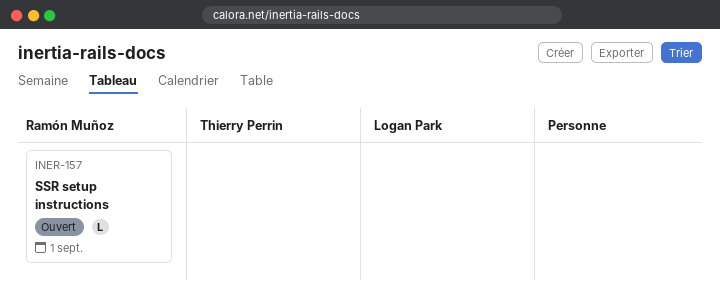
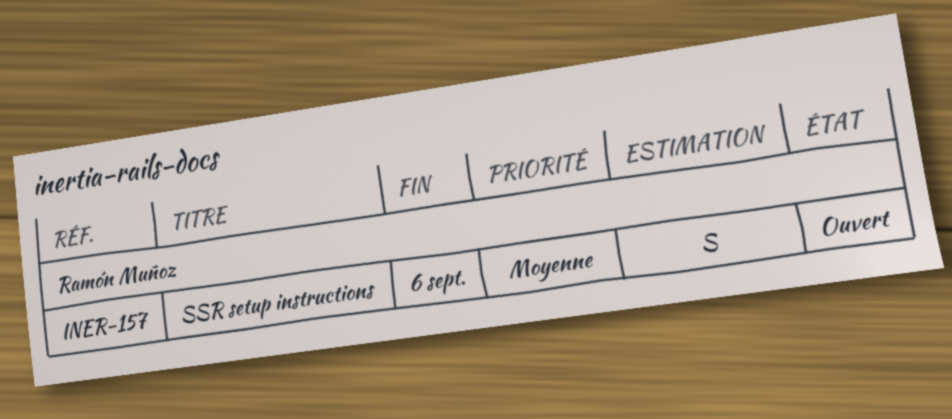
INER-157, estimate: L -> S
INER-157, due: Sep 1 -> Sep 6

